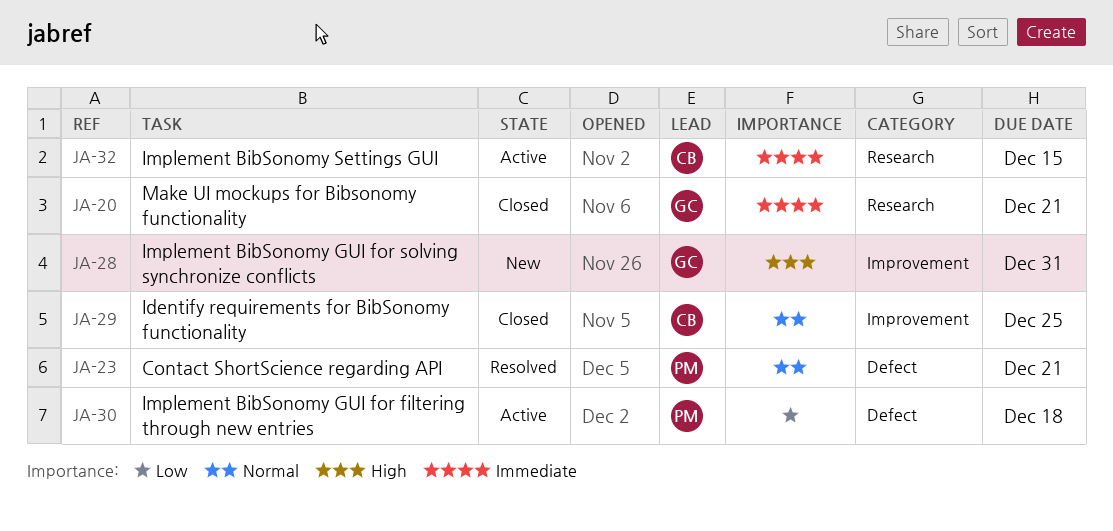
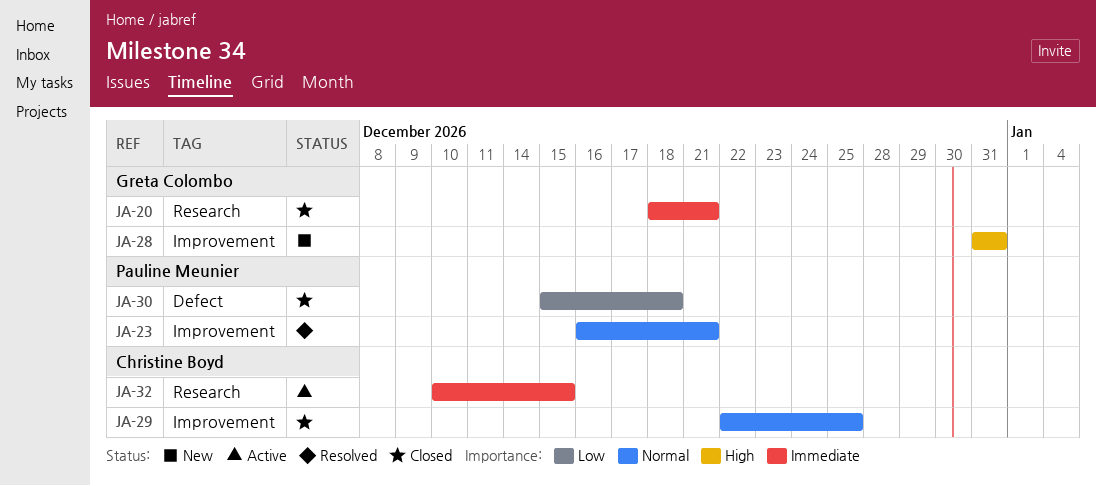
JA-23, label: Defect -> Improvement
JA-30, status: Active -> Closed

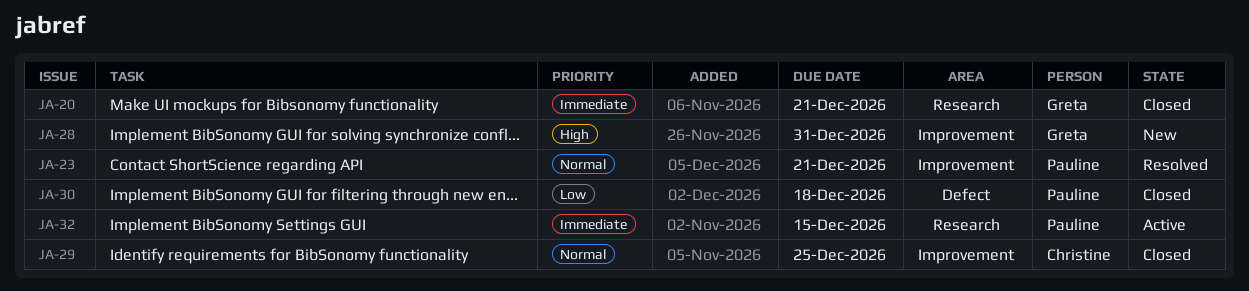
JA-32, owner: Christine Boyd -> Pauline Meunier

